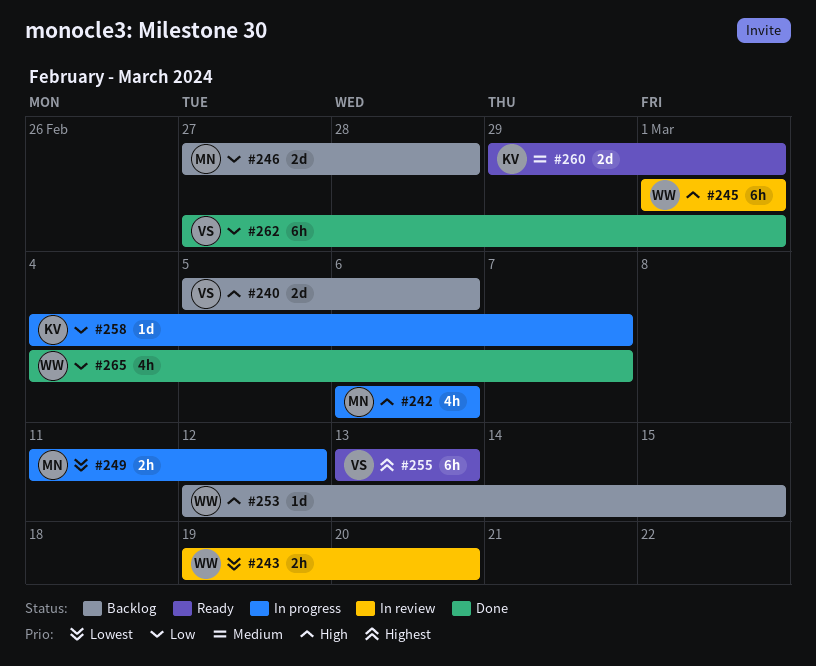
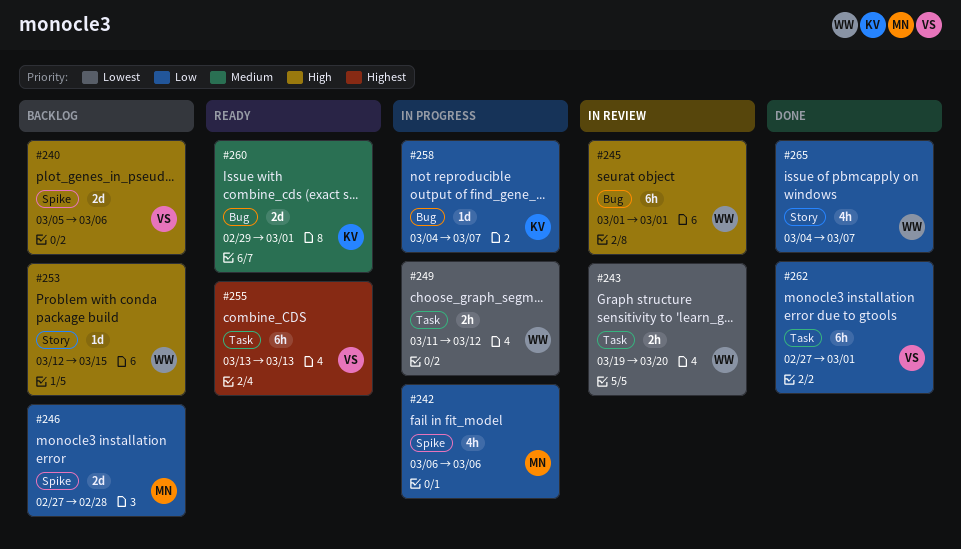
#242, priority: High -> Low
#249, owner: MN -> WW

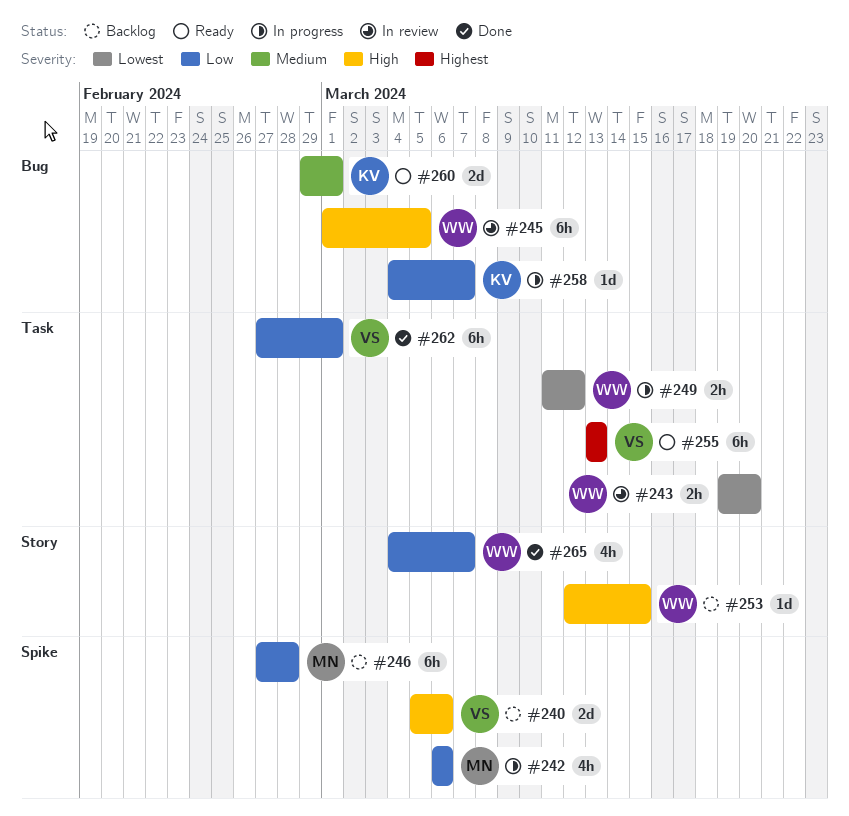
#245, due: Mar 1 -> Mar 5
#246, estimate: 2d -> 6h

